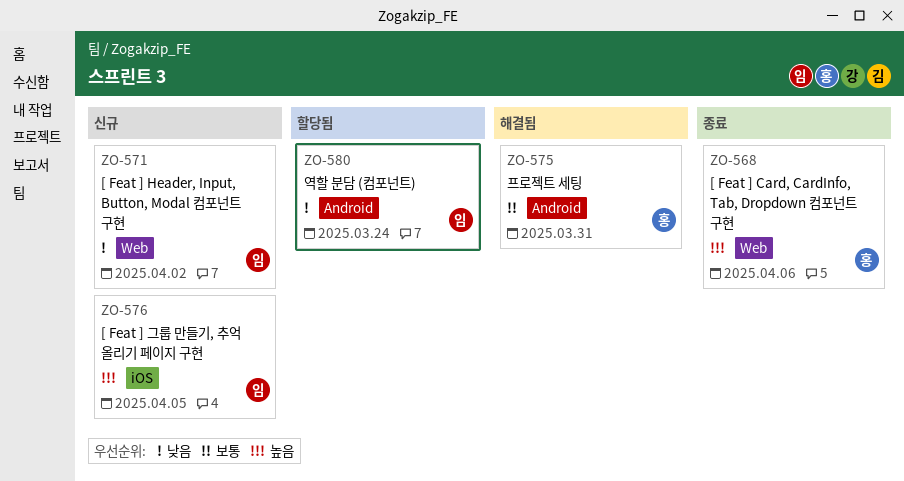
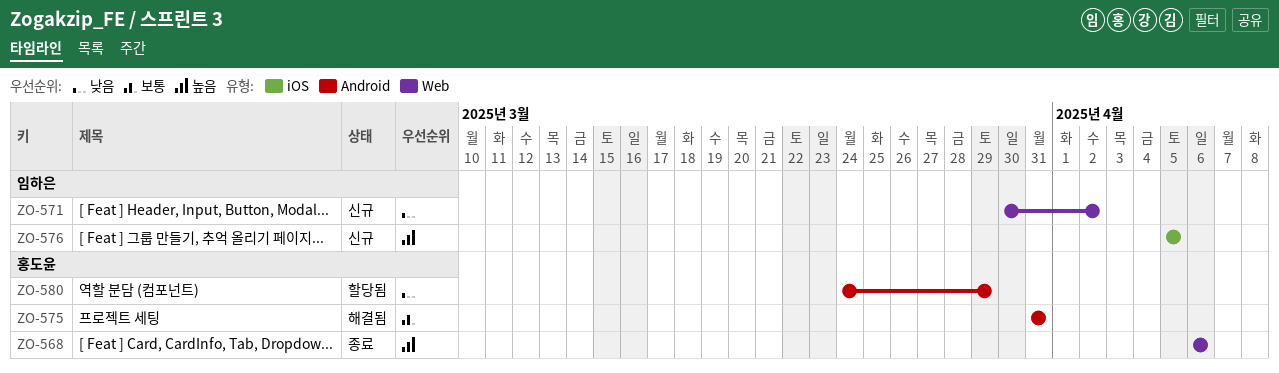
ZO-580, owner: 임하은 -> 홍도윤
ZO-580, due: Mar 24 -> Mar 29

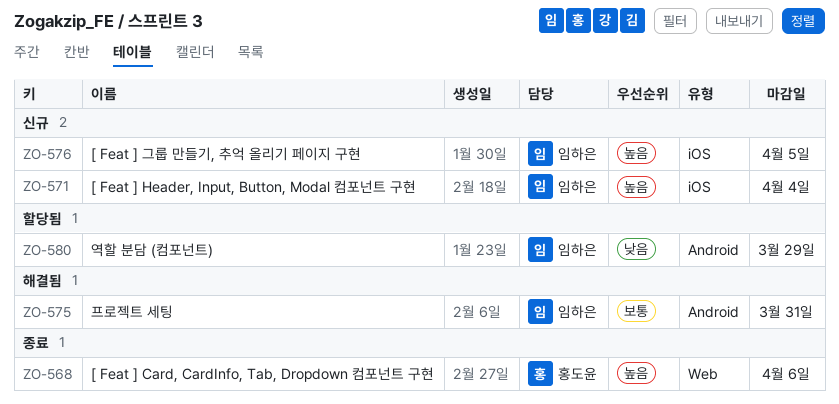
ZO-571, priority: 낮음 -> 높음
ZO-571, label: Web -> iOS
ZO-571, due: Apr 2 -> Apr 4
ZO-575, owner: 홍도윤 -> 임하은
ZO-580, owner: 홍도윤 -> 임하은

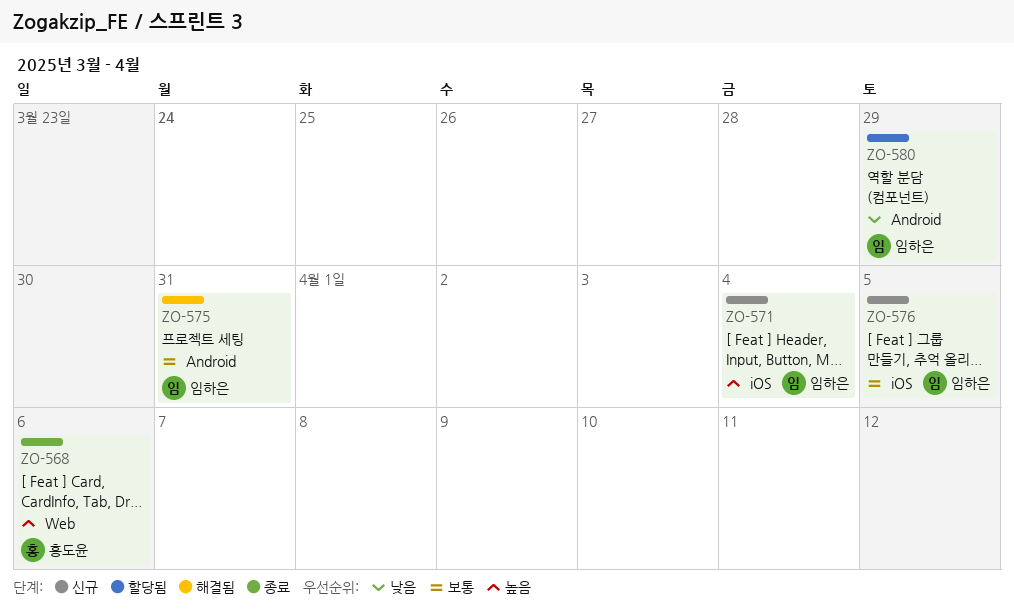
ZO-576, priority: 높음 -> 보통

